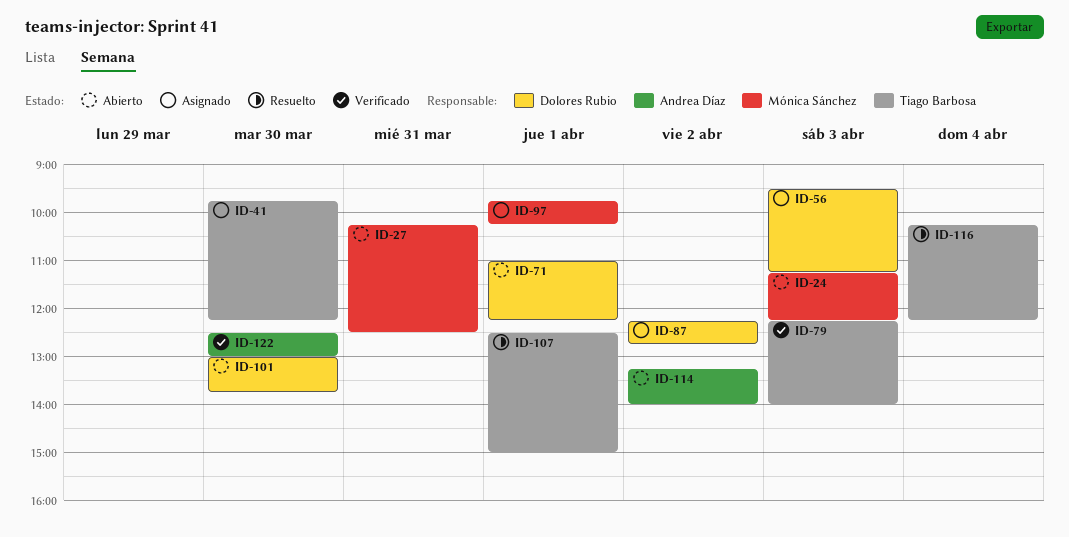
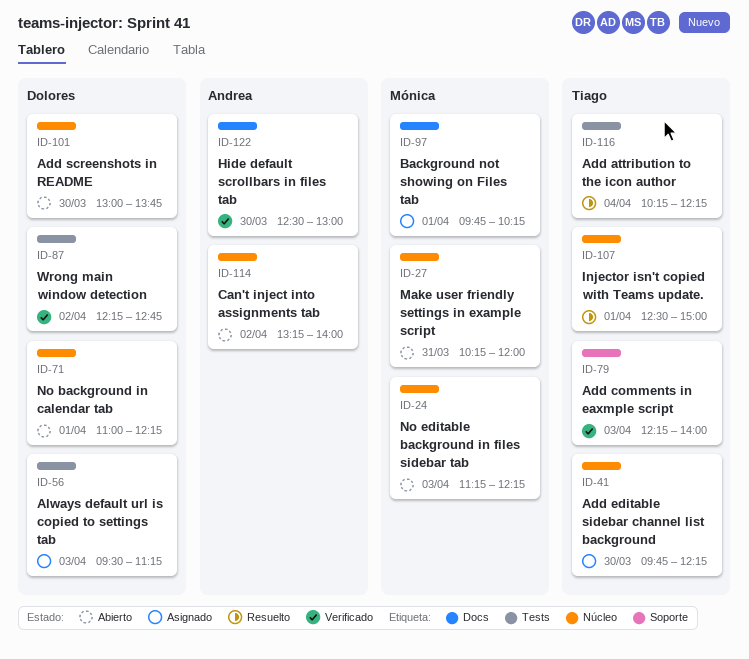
ID-27, ends: 12:30 -> 12:00
ID-87, status: Asignado -> Verificado

